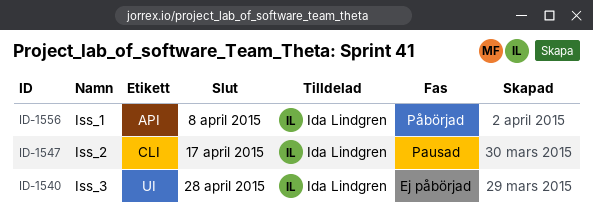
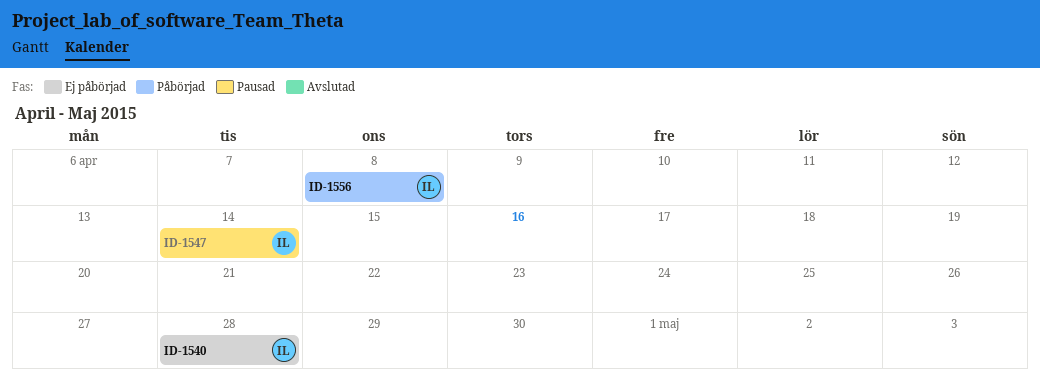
ID-1547, due: Apr 17 -> Apr 14

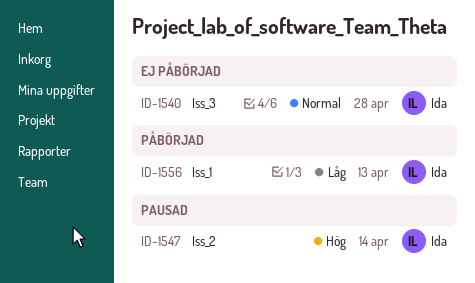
ID-1556, due: Apr 8 -> Apr 13

